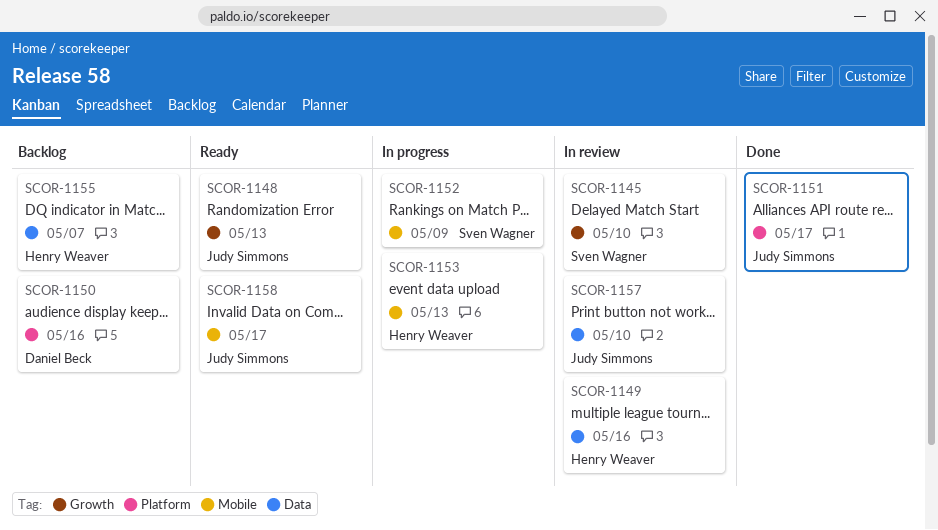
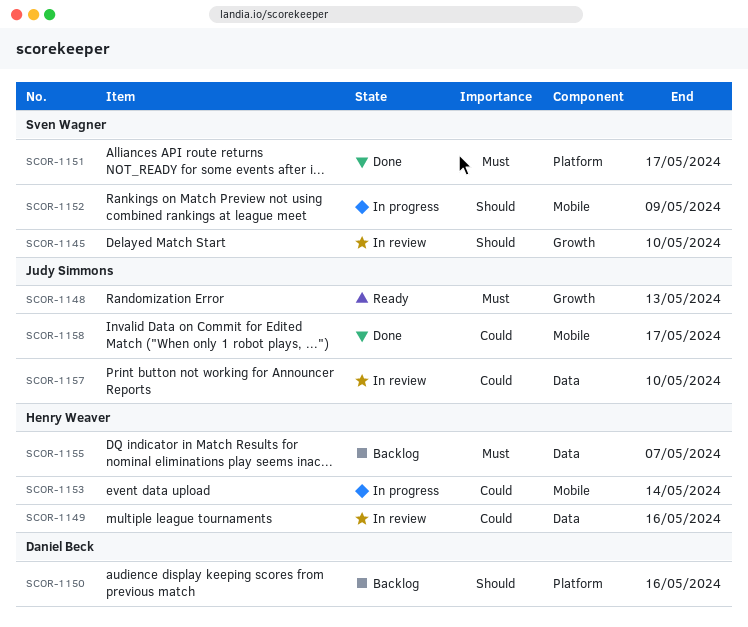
SCOR-1151, owner: Judy Simmons -> Sven Wagner
SCOR-1153, due: May 13 -> May 14
SCOR-1158, status: Ready -> Done

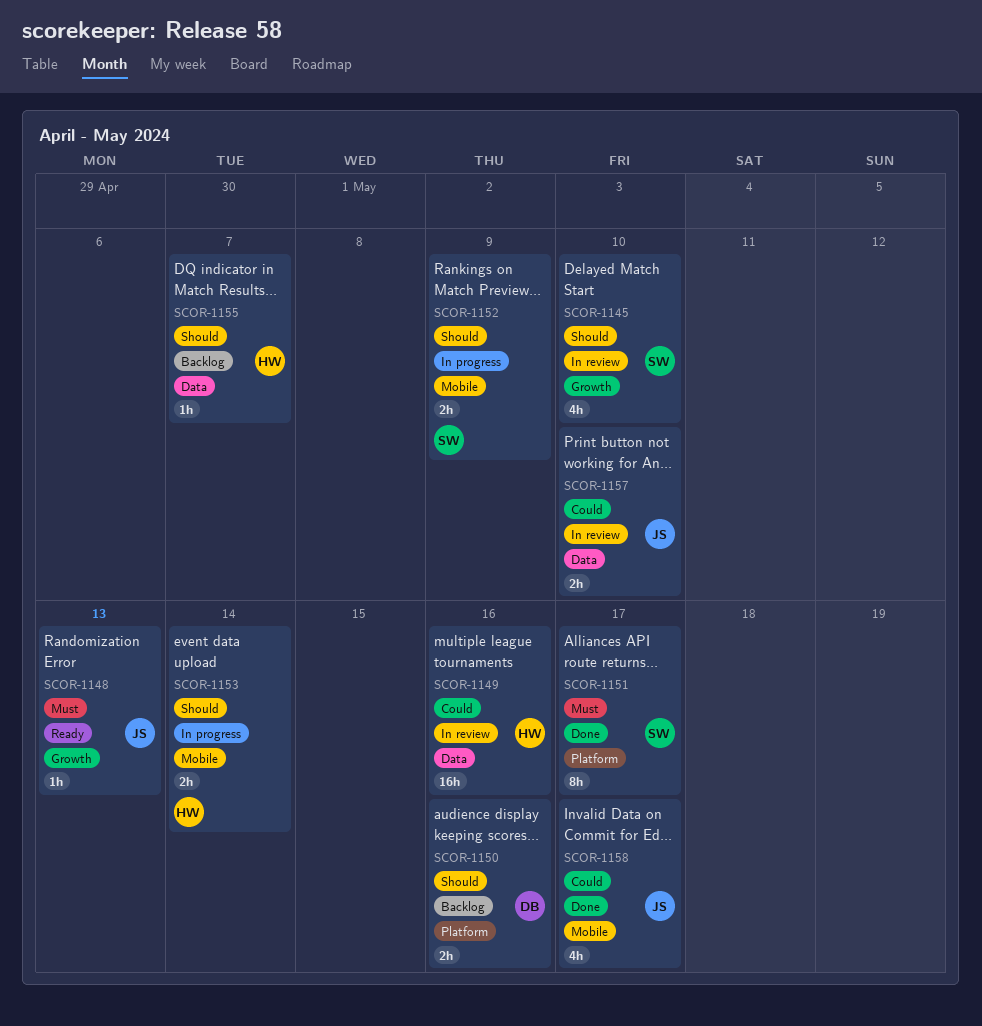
SCOR-1153, priority: Could -> Should
SCOR-1155, priority: Must -> Should

